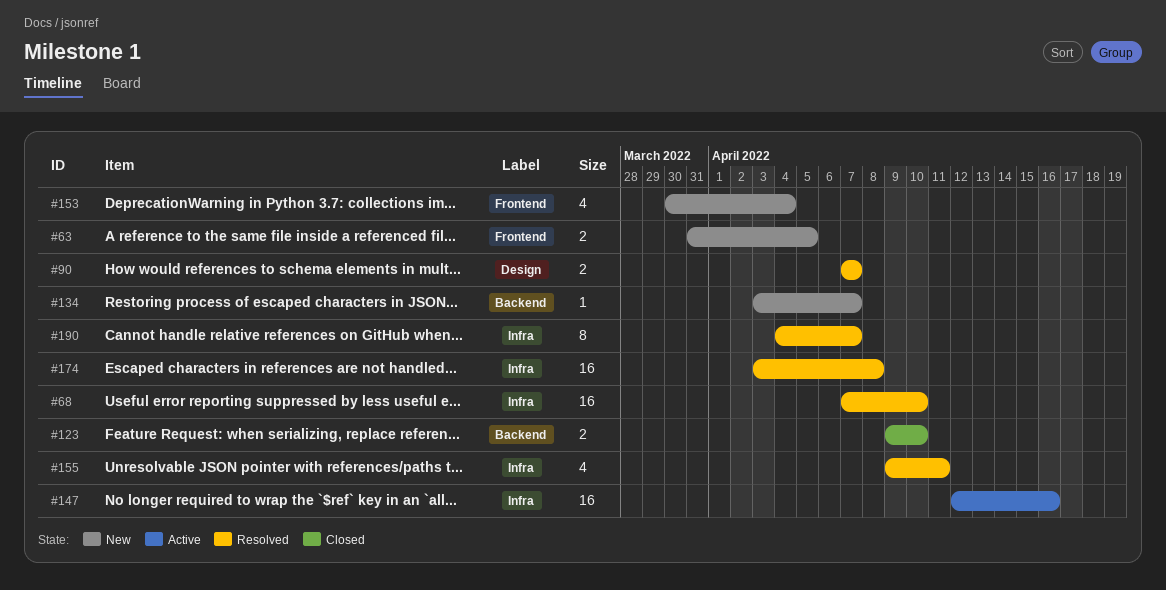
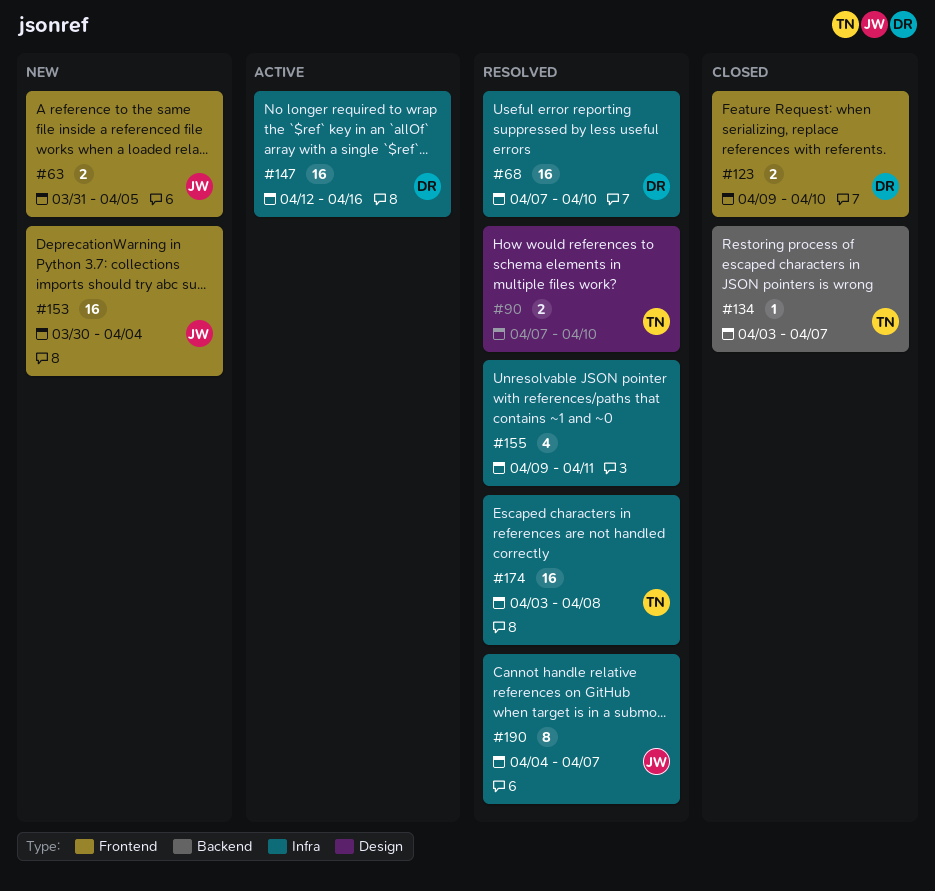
#90, due: Apr 7 -> Apr 10
#123, label: Backend -> Frontend
#134, status: New -> Closed
#153, estimate: 4 -> 16

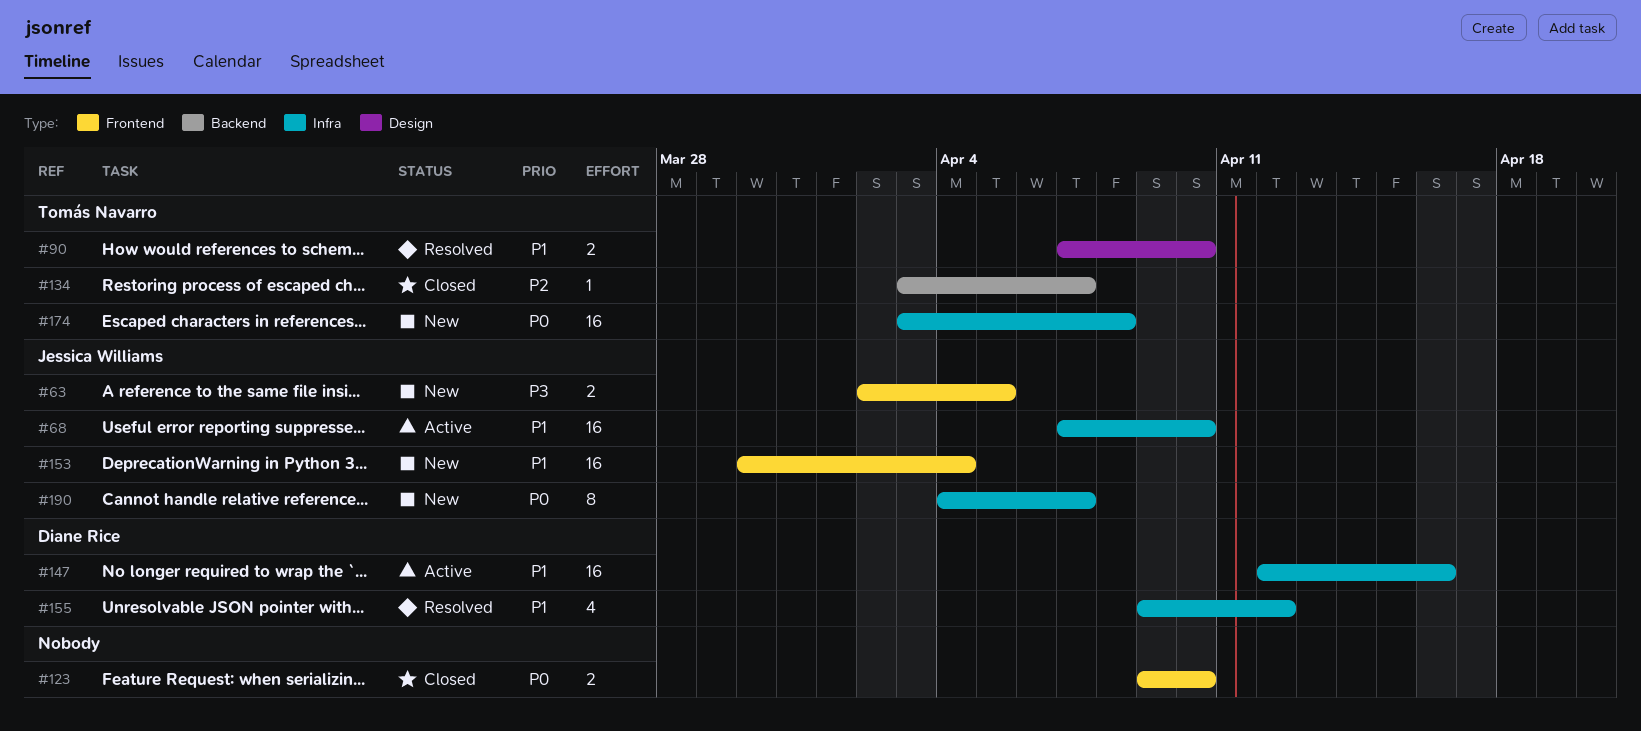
#63, start: Mar 31 -> Apr 2
#68, status: Resolved -> Active
#68, owner: Diane Rice -> Jessica Williams
#123, owner: Diane Rice -> none
#155, owner: none -> Diane Rice
#155, due: Apr 11 -> Apr 12
#174, status: Resolved -> New
#190, status: Resolved -> New

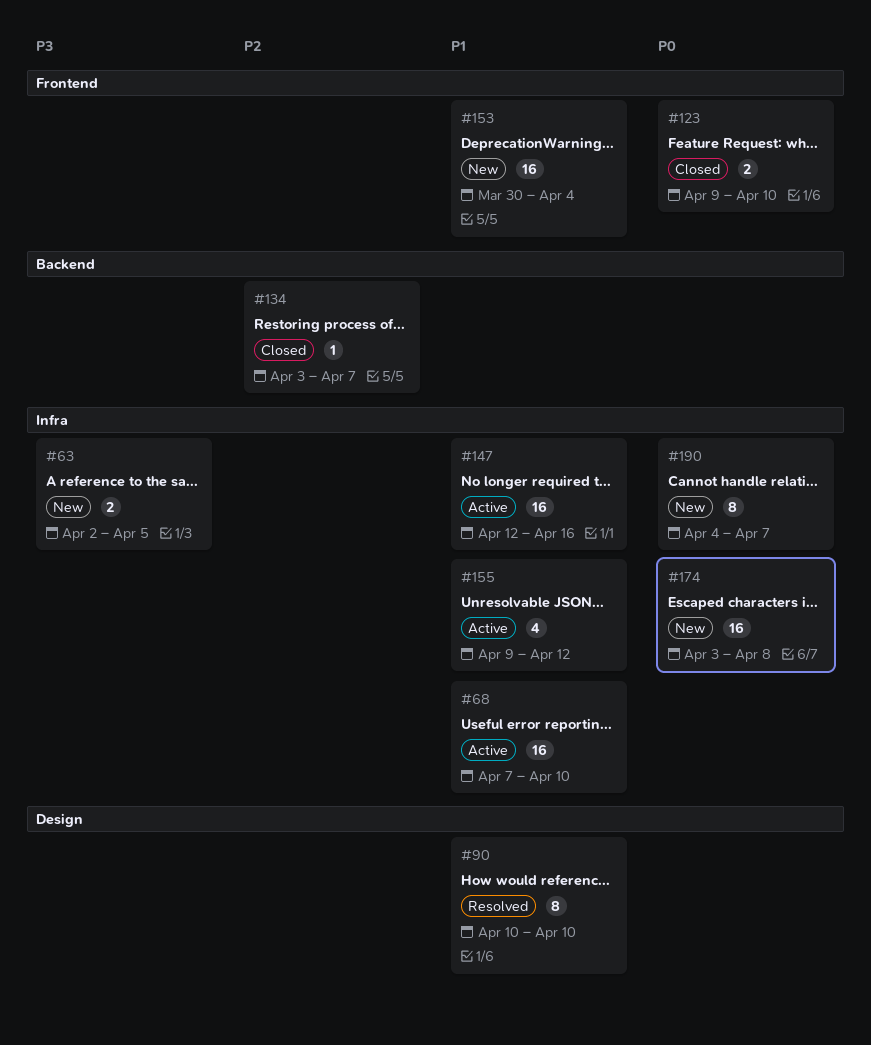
#63, label: Frontend -> Infra
#90, estimate: 2 -> 8
#90, start: Apr 7 -> Apr 10
#155, status: Resolved -> Active

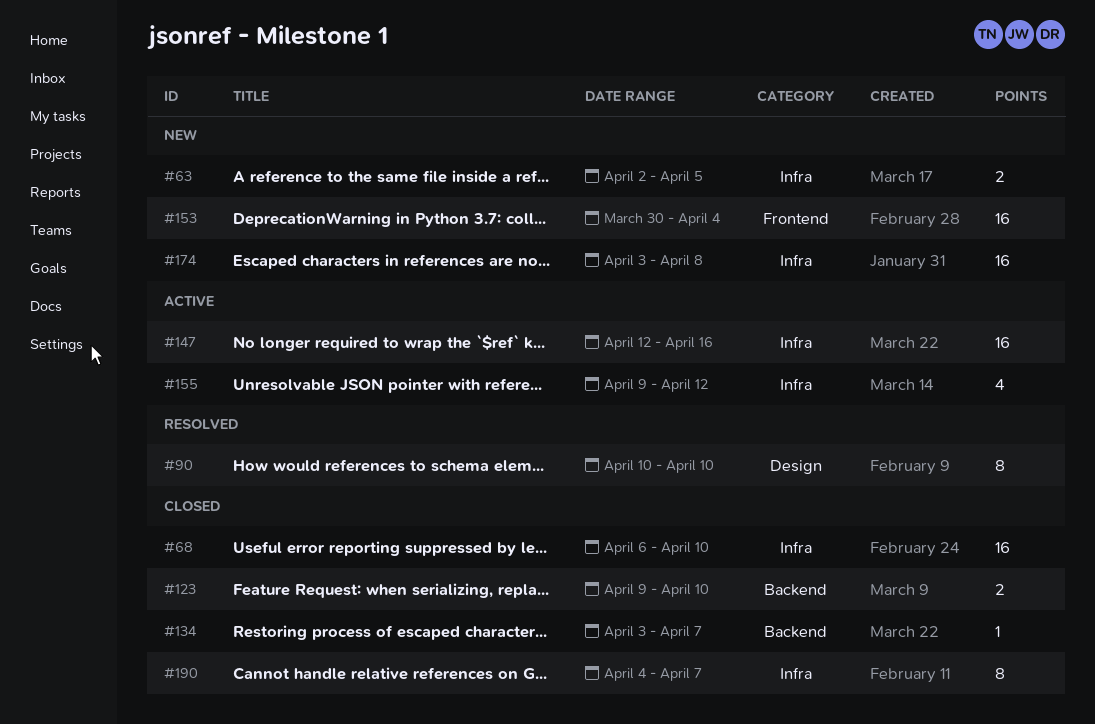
#68, status: Active -> Closed
#68, start: Apr 7 -> Apr 6
#123, label: Frontend -> Backend
#190, status: New -> Closed

